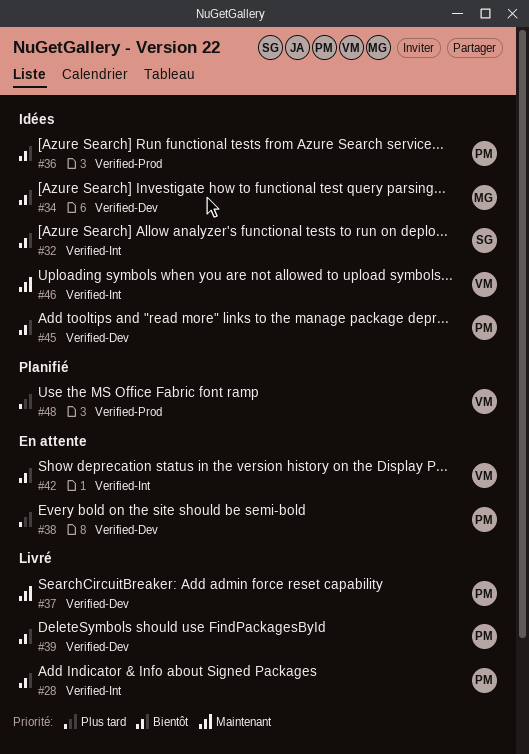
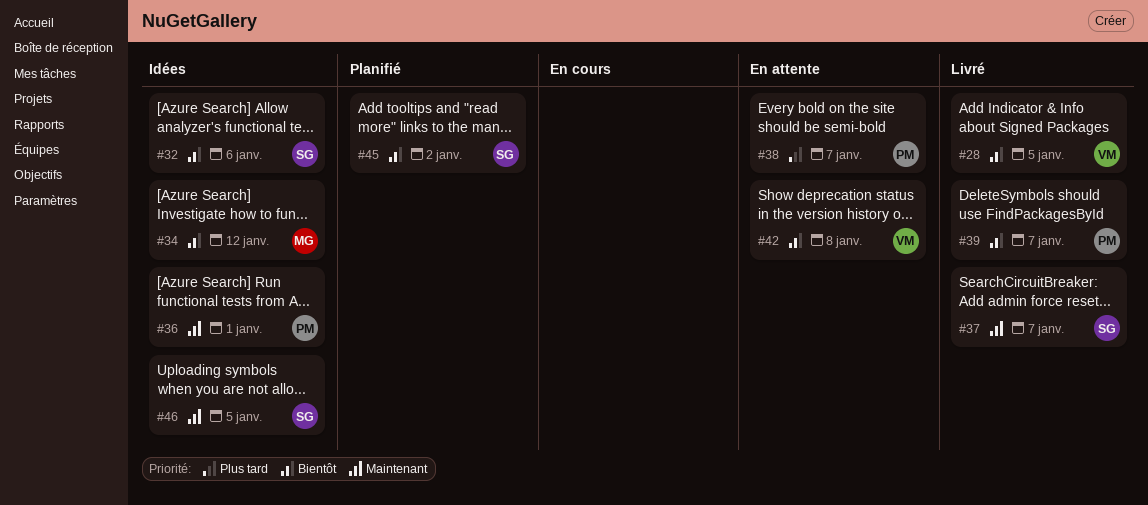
#28, owner: PM -> VM
#36, priority: Bientôt -> Maintenant
#37, owner: PM -> SG
#45, status: Idées -> Planifié
#45, owner: PM -> SG
#46, owner: VM -> SG
#48: present -> none

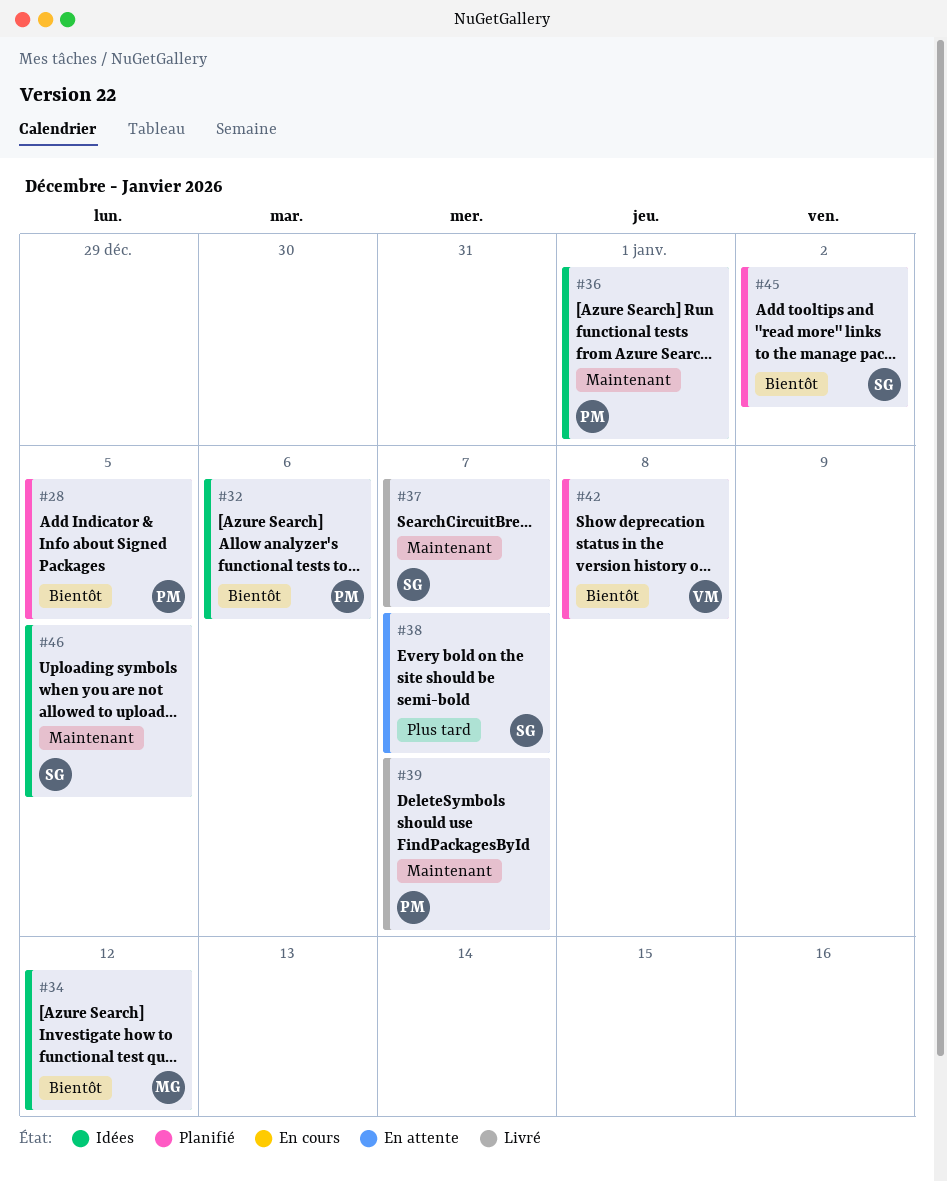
#28, status: Livré -> Planifié
#28, owner: VM -> PM
#32, owner: SG -> PM
#38, owner: PM -> SG
#39, priority: Bientôt -> Maintenant
#42, status: En attente -> Planifié

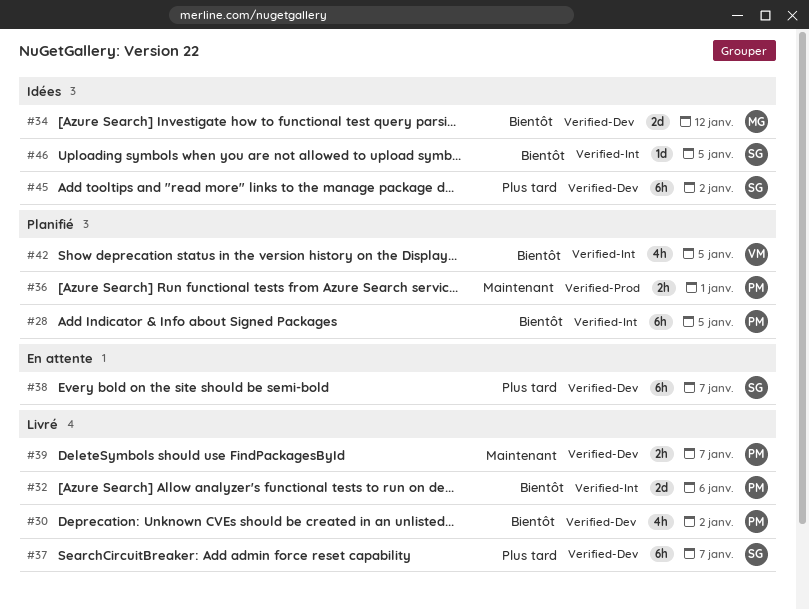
#30: none -> present
#32, status: Idées -> Livré
#36, status: Idées -> Planifié
#37, priority: Maintenant -> Plus tard
#42, due: Jan 8 -> Jan 5
#45, status: Planifié -> Idées
#45, priority: Bientôt -> Plus tard
#46, priority: Maintenant -> Bientôt

